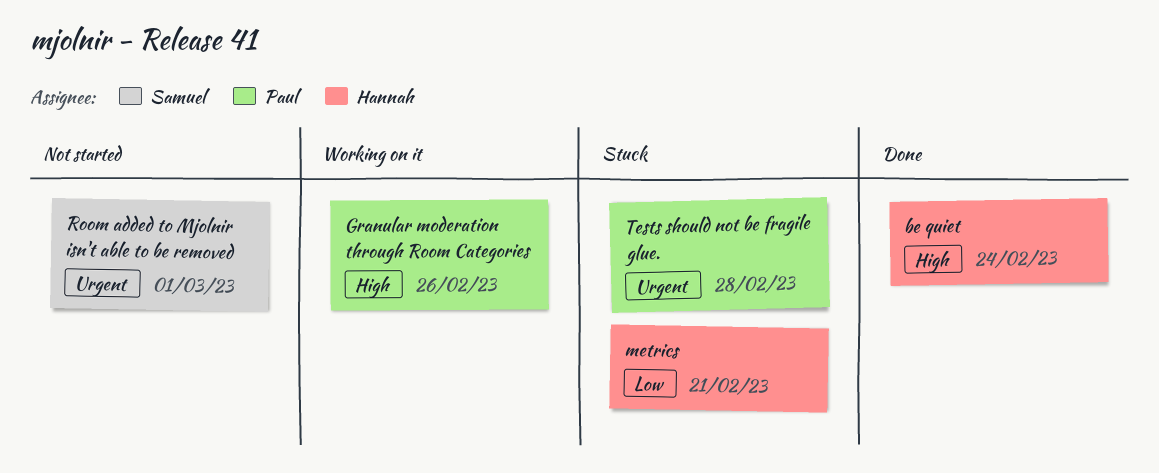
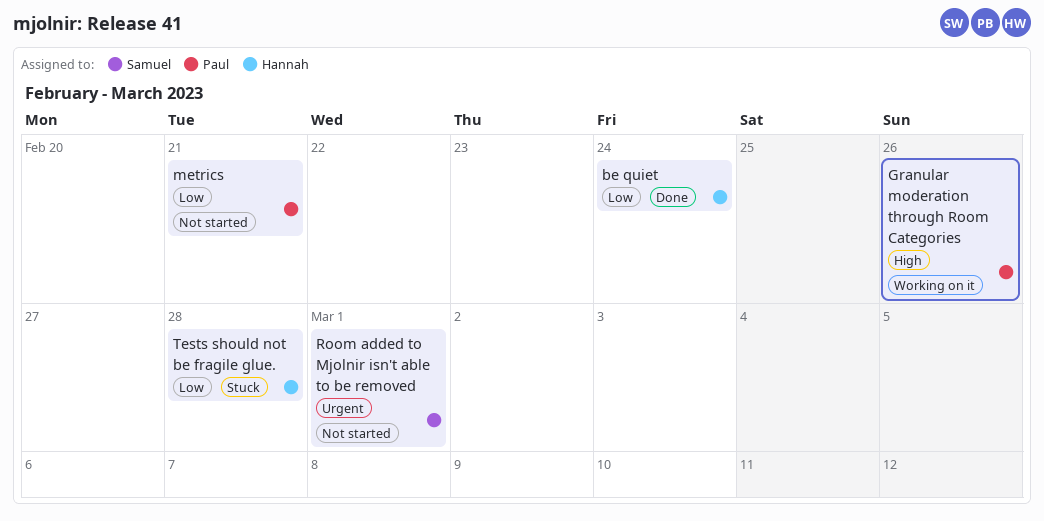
be quiet, priority: High -> Low
metrics, status: Stuck -> Not started
metrics, owner: Hannah -> Paul
Tests should not be fragile glue., owner: Paul -> Hannah
Tests should not be fragile glue., priority: Urgent -> Low

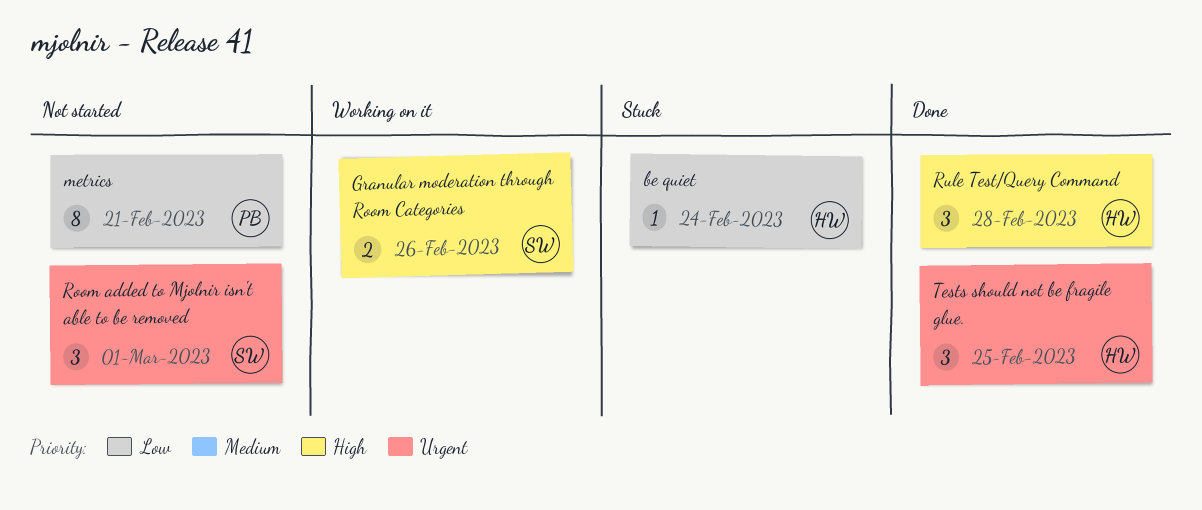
be quiet, status: Done -> Stuck
Granular moderation through Room Categories, owner: Paul -> Samuel
Rule Test/Query Command: none -> present
Tests should not be fragile glue., status: Stuck -> Done
Tests should not be fragile glue., priority: Low -> Urgent
Tests should not be fragile glue., due: Feb 28 -> Feb 25

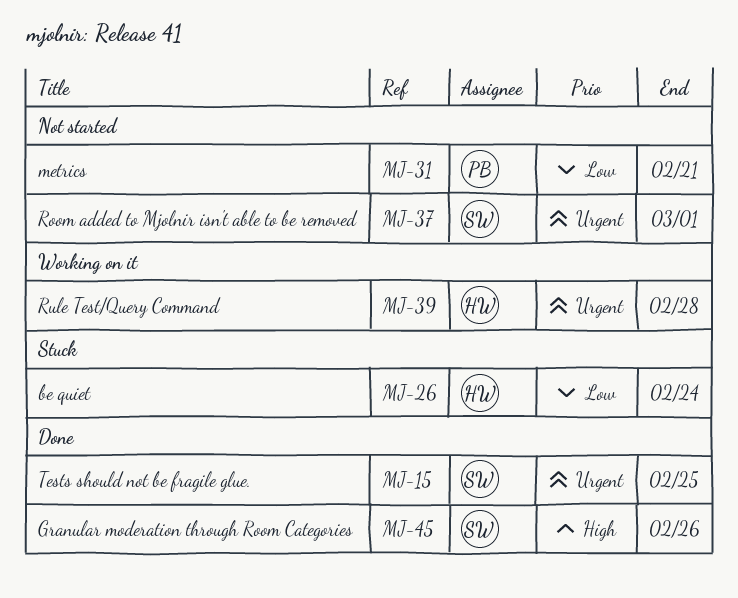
Granular moderation through Room Categories, status: Working on it -> Done
Rule Test/Query Command, status: Done -> Working on it
Rule Test/Query Command, priority: High -> Urgent
Tests should not be fragile glue., owner: HW -> SW

